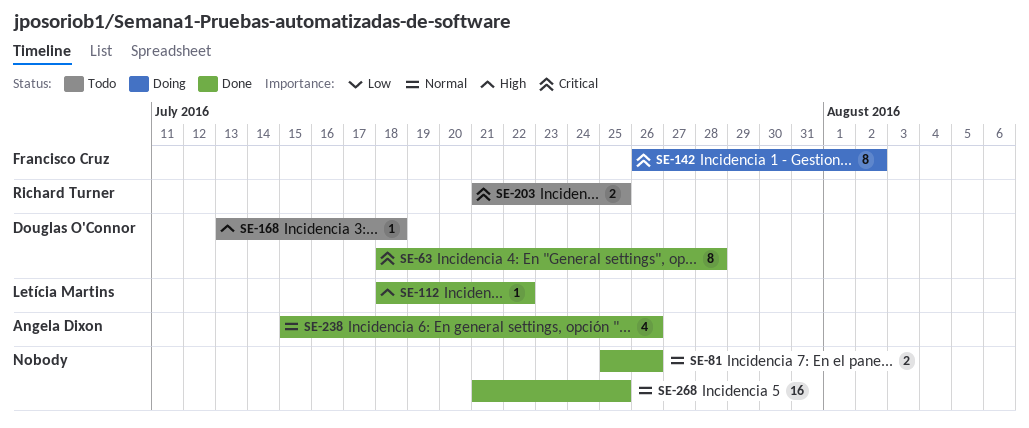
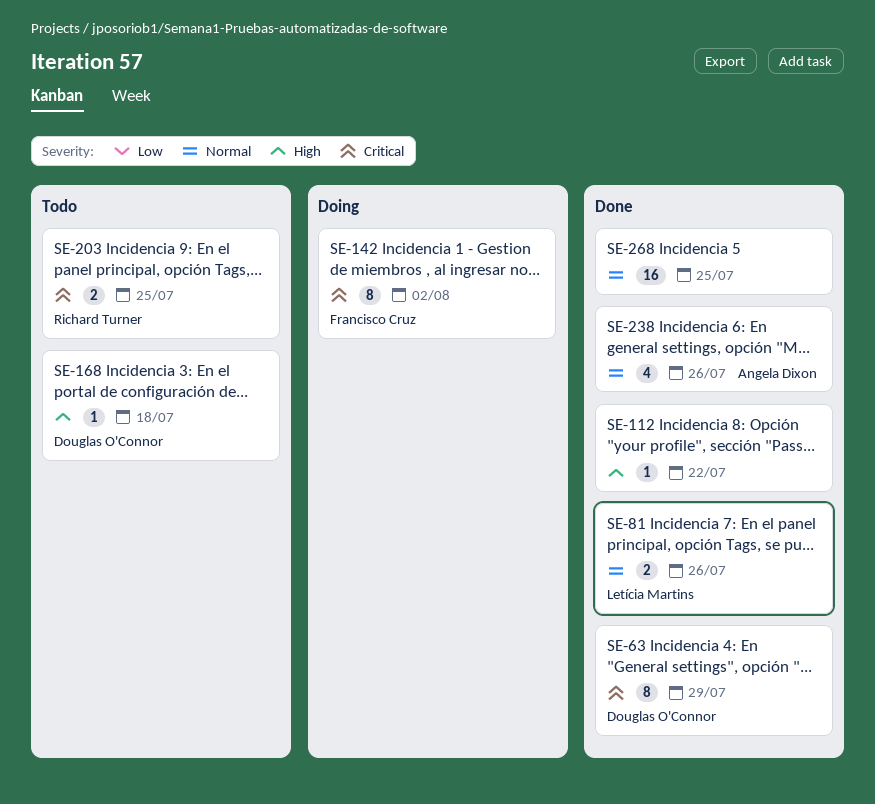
SE-63, due: Jul 28 -> Jul 29
SE-81, owner: none -> Letícia Martins
SE-112, owner: Letícia Martins -> none

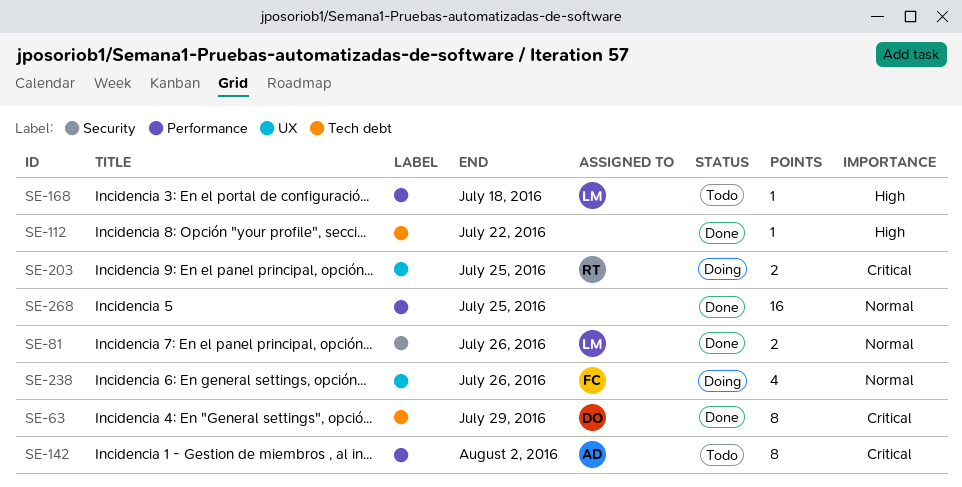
SE-142, status: Doing -> Todo
SE-142, owner: Francisco Cruz -> Angela Dixon
SE-168, owner: Douglas O'Connor -> Letícia Martins
SE-203, status: Todo -> Doing
SE-238, status: Done -> Doing
SE-238, owner: Angela Dixon -> Francisco Cruz

